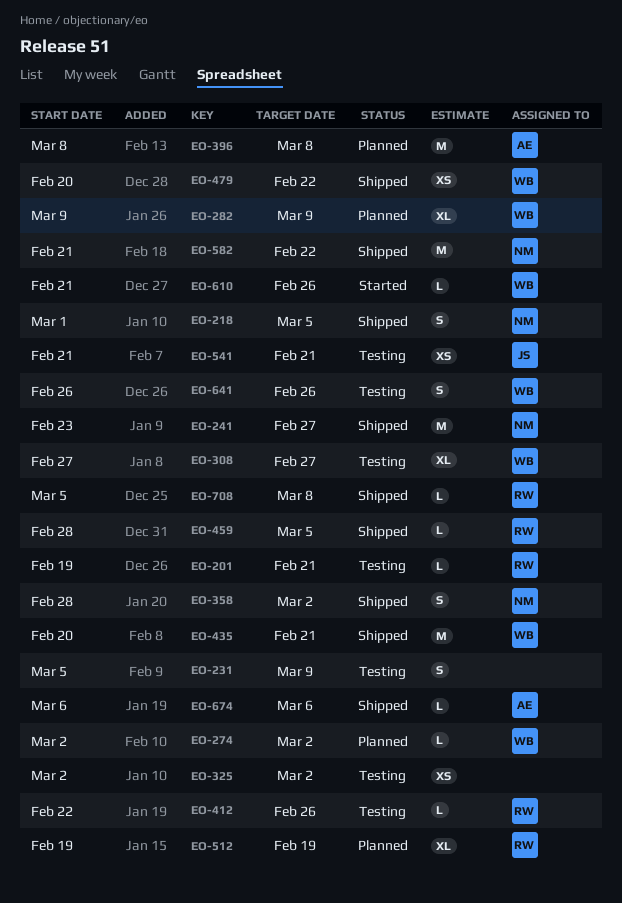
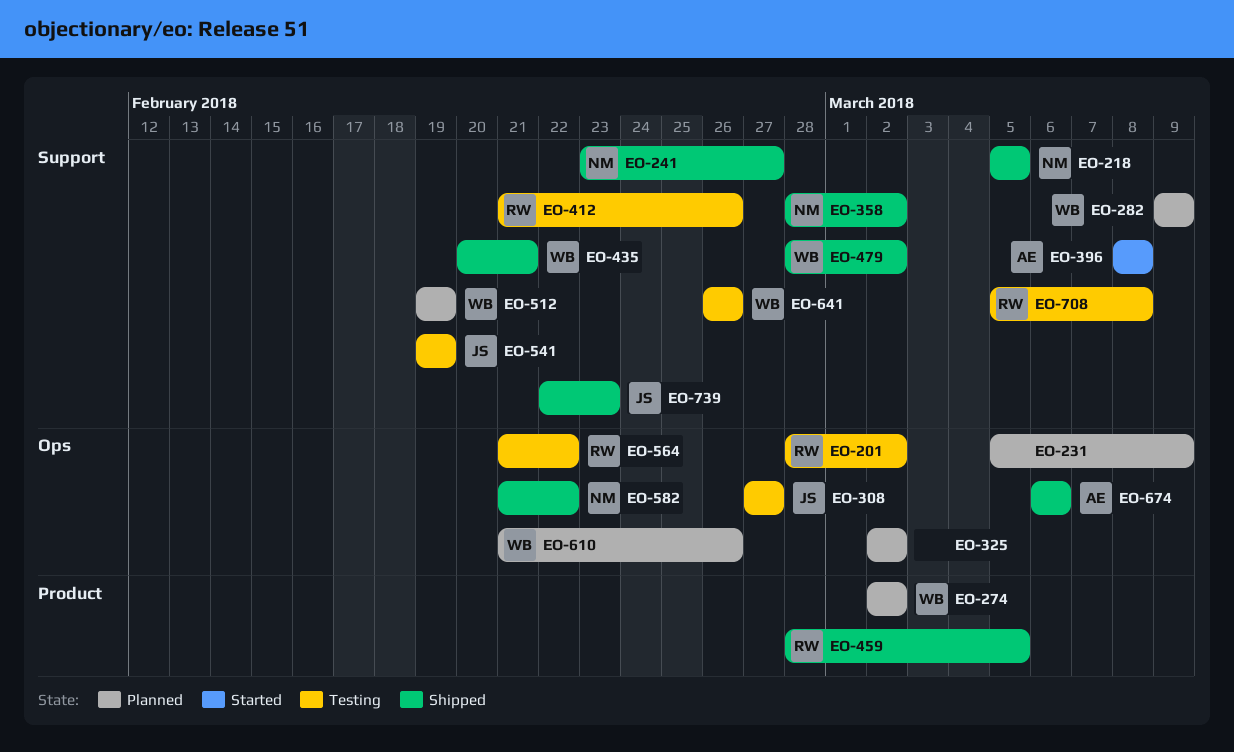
EO-201, start: Feb 19 -> Feb 28
EO-201, due: Feb 21 -> Mar 2
EO-218, start: Mar 1 -> Mar 5
EO-231, status: Testing -> Planned
EO-308, owner: WB -> JS
EO-325, status: Testing -> Planned
EO-396, status: Planned -> Started
EO-412, start: Feb 22 -> Feb 21
EO-479, start: Feb 20 -> Feb 28
EO-479, due: Feb 22 -> Mar 2
EO-512, owner: RW -> WB
EO-541, start: Feb 21 -> Feb 19
EO-541, due: Feb 21 -> Feb 19
EO-564: none -> present
EO-610, status: Started -> Planned
EO-708, status: Shipped -> Testing
EO-739: none -> present

